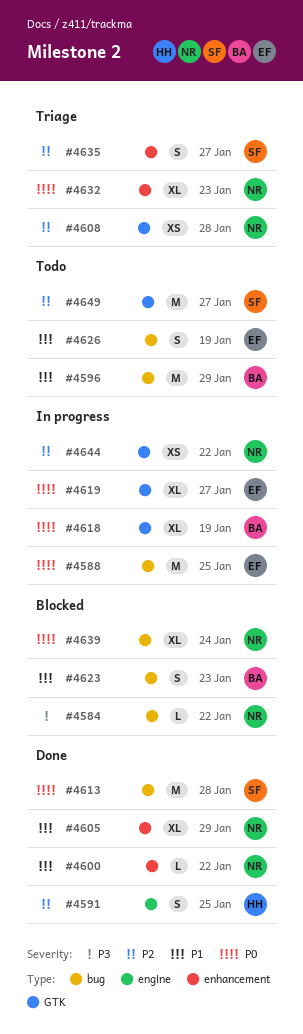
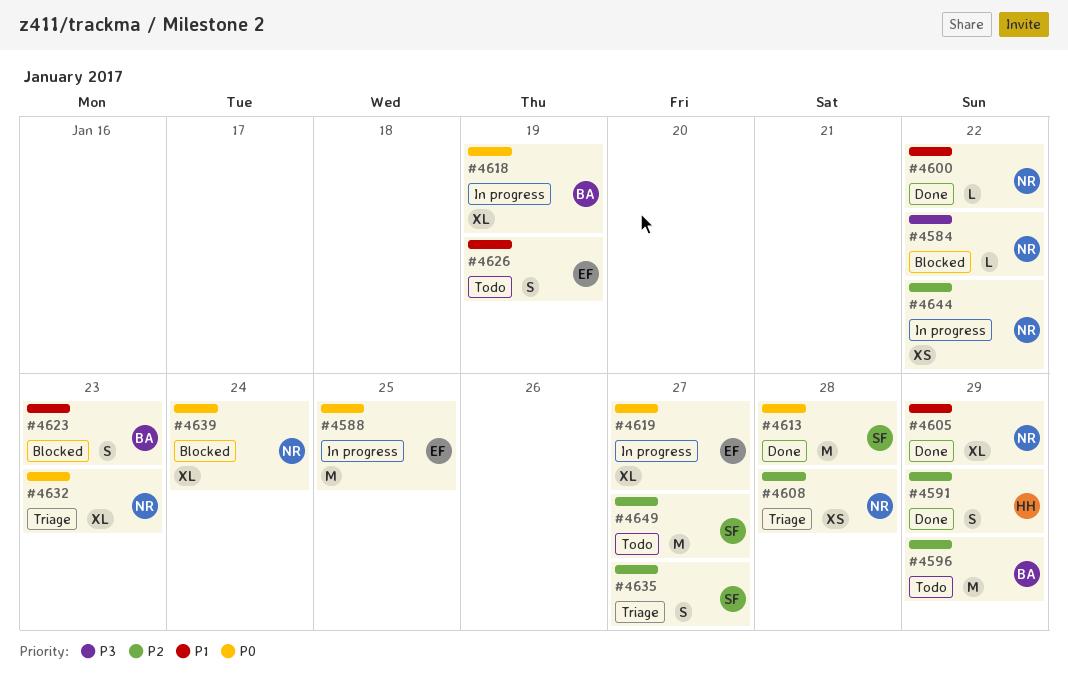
#4591, due: Jan 25 -> Jan 29
#4596, priority: P1 -> P2

